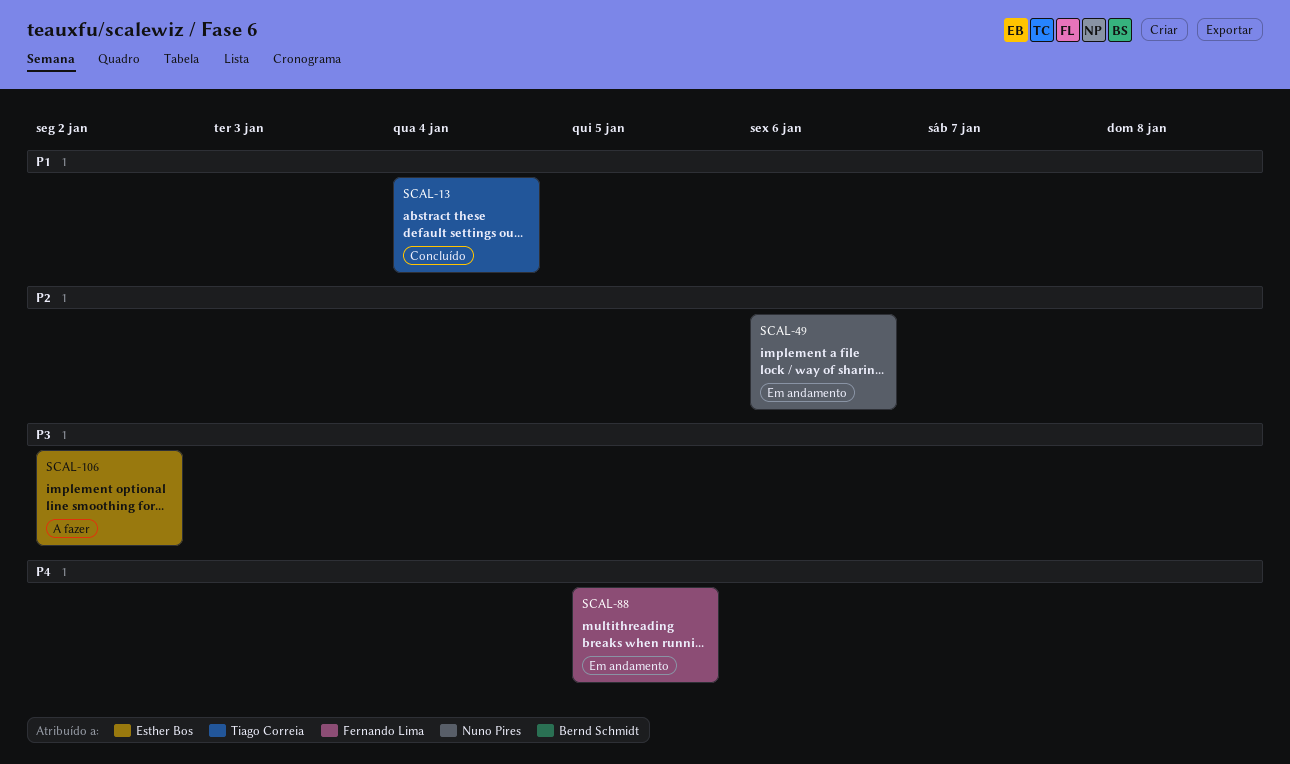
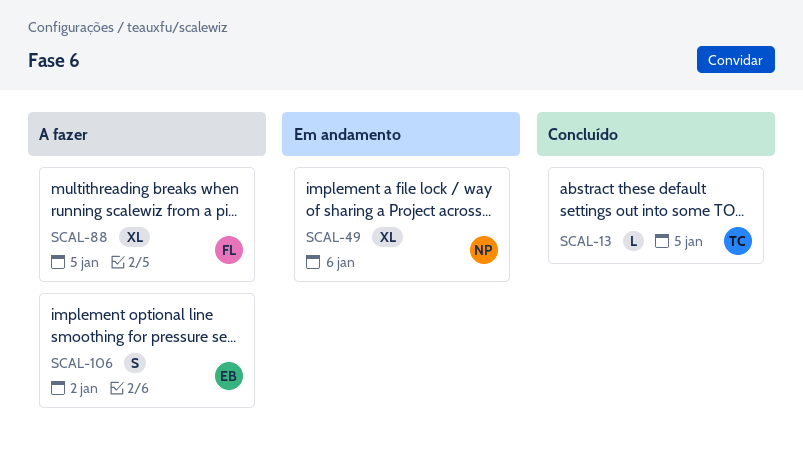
SCAL-13, due: Jan 4 -> Jan 5
SCAL-88, status: Em andamento -> A fazer

